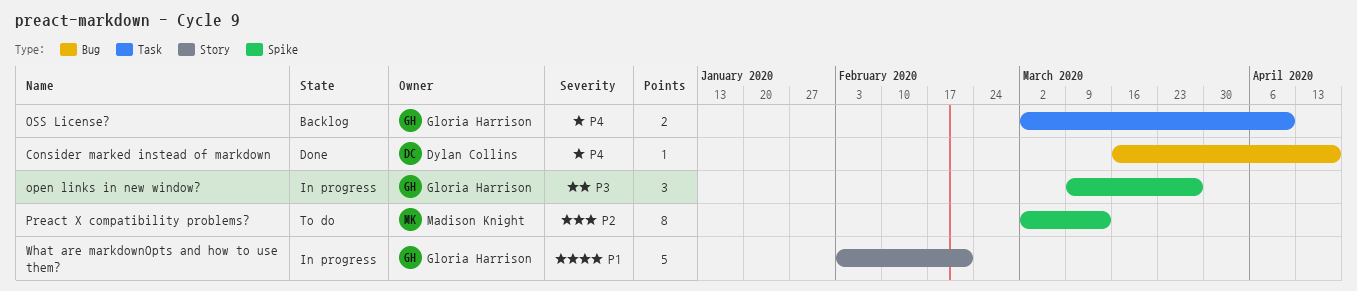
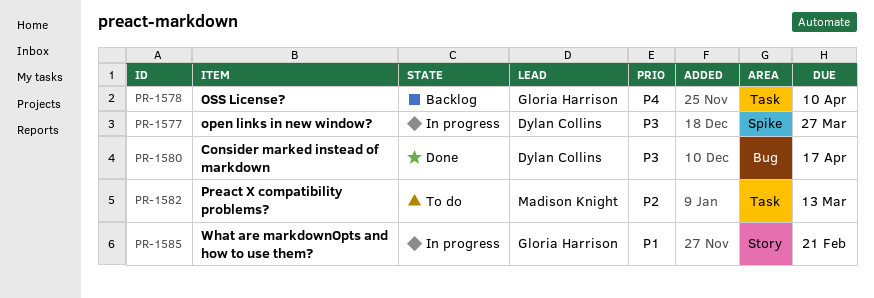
Consider marked instead of markdown, priority: P4 -> P3
open links in new window?, owner: Gloria Harrison -> Dylan Collins
Preact X compatibility problems?, label: Spike -> Task

